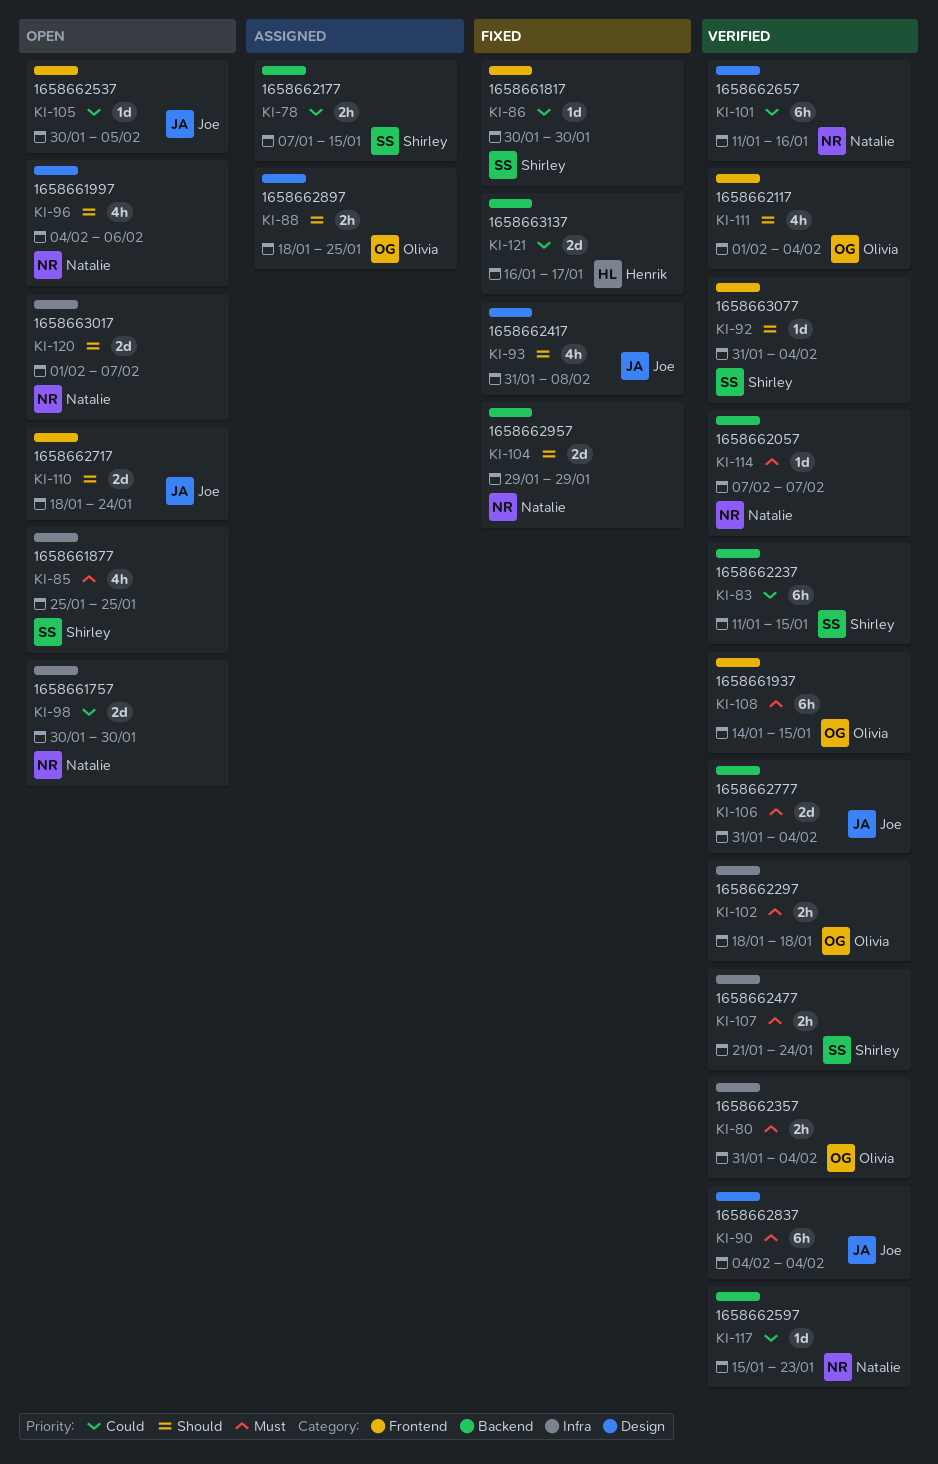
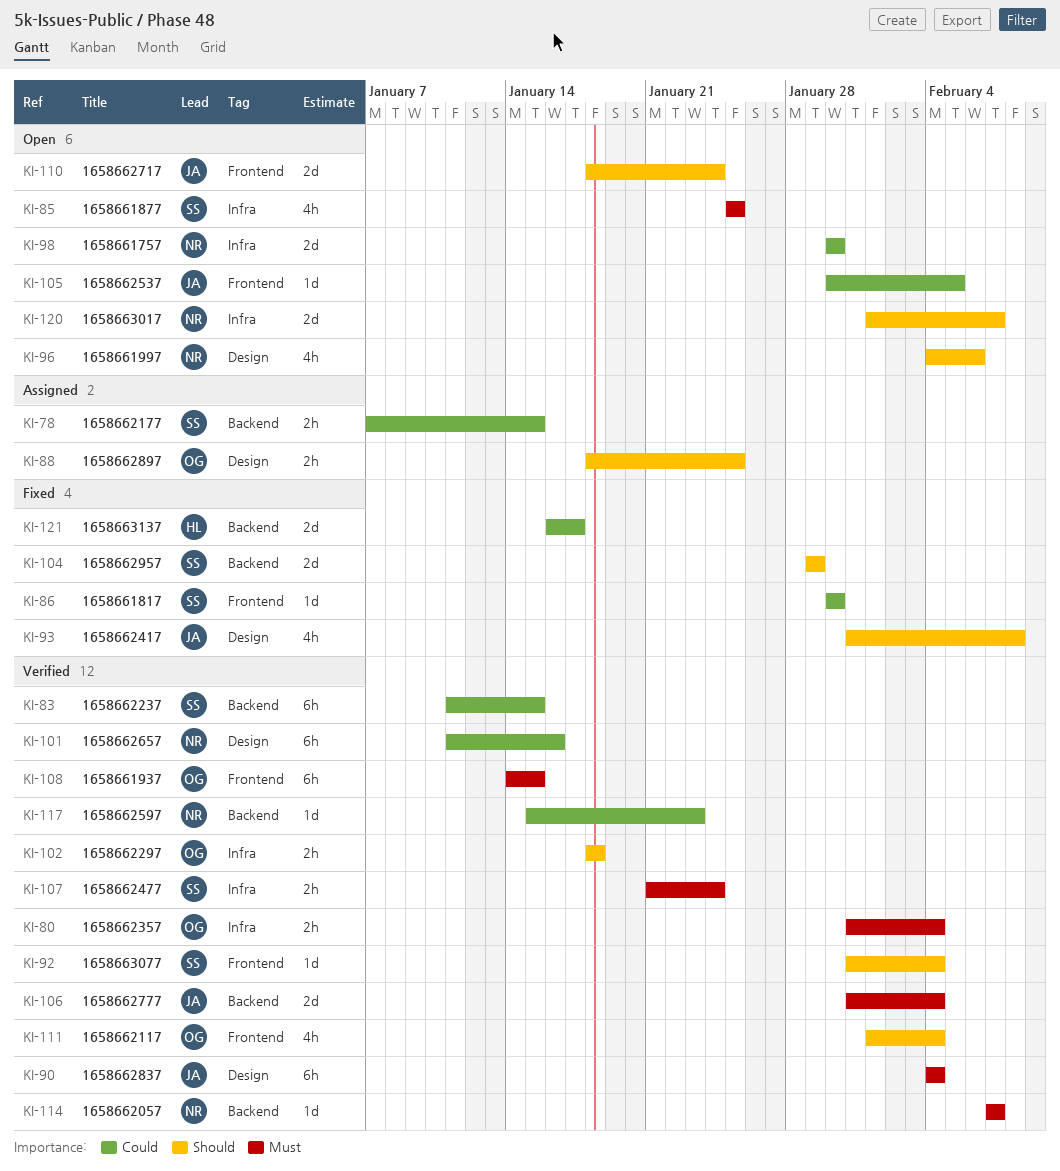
KI-102, priority: Must -> Should
KI-104, owner: Natalie -> Shirley

